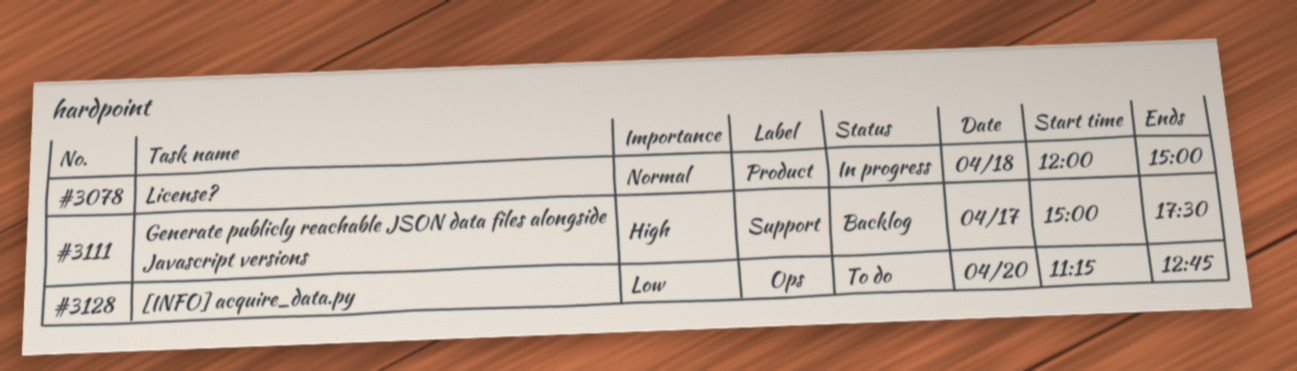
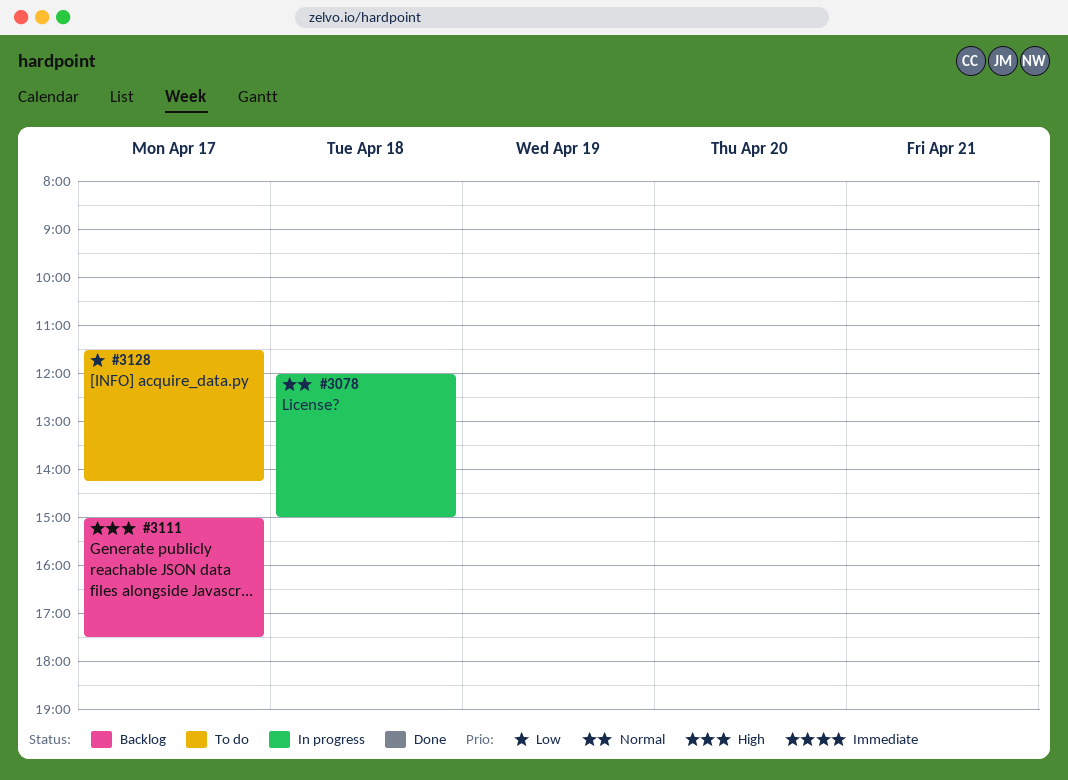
#3128, day: Apr 20 -> Apr 17
#3128, begins: 11:15 -> 11:30
#3128, ends: 12:45 -> 14:15

